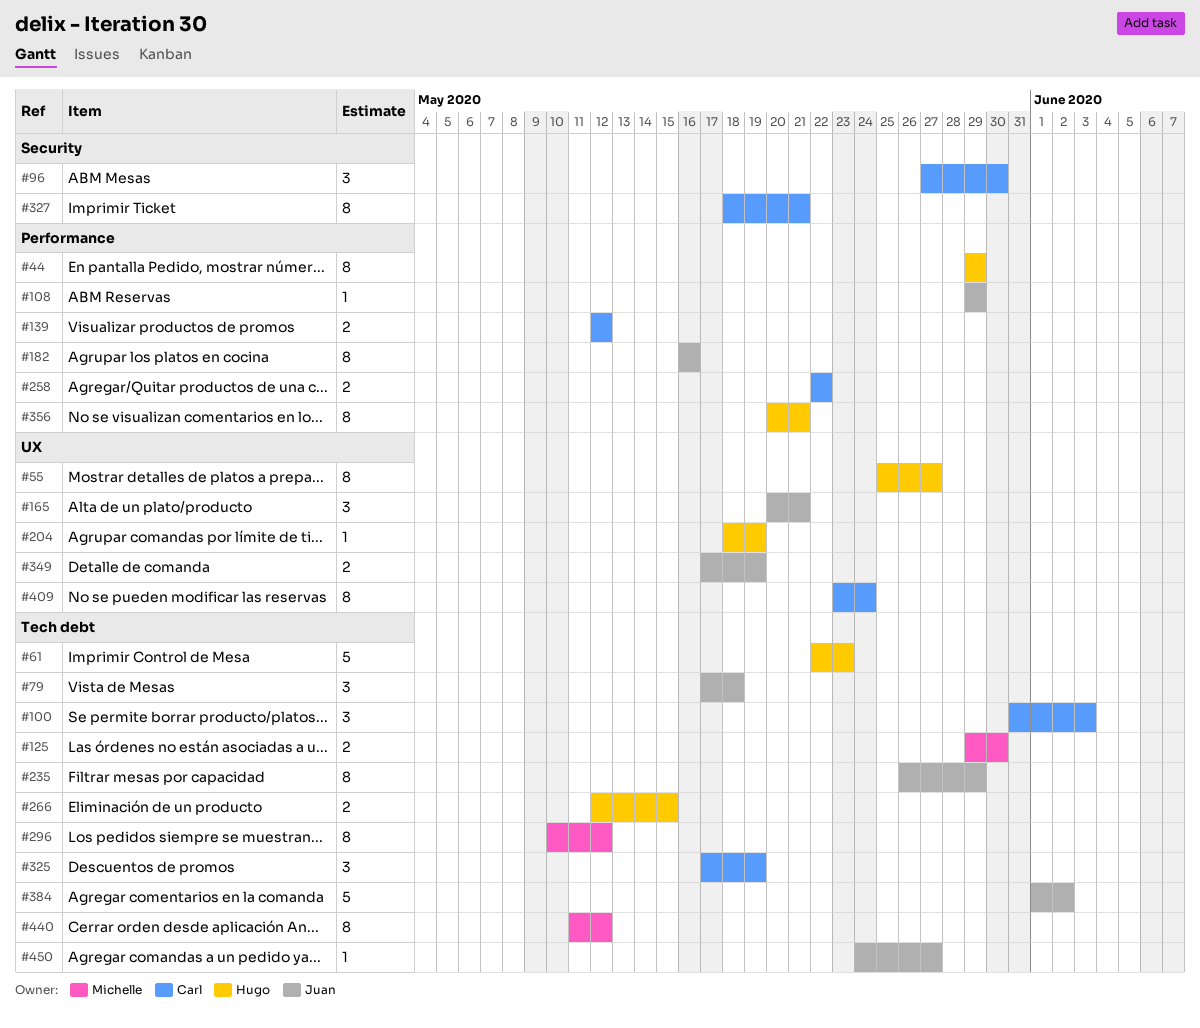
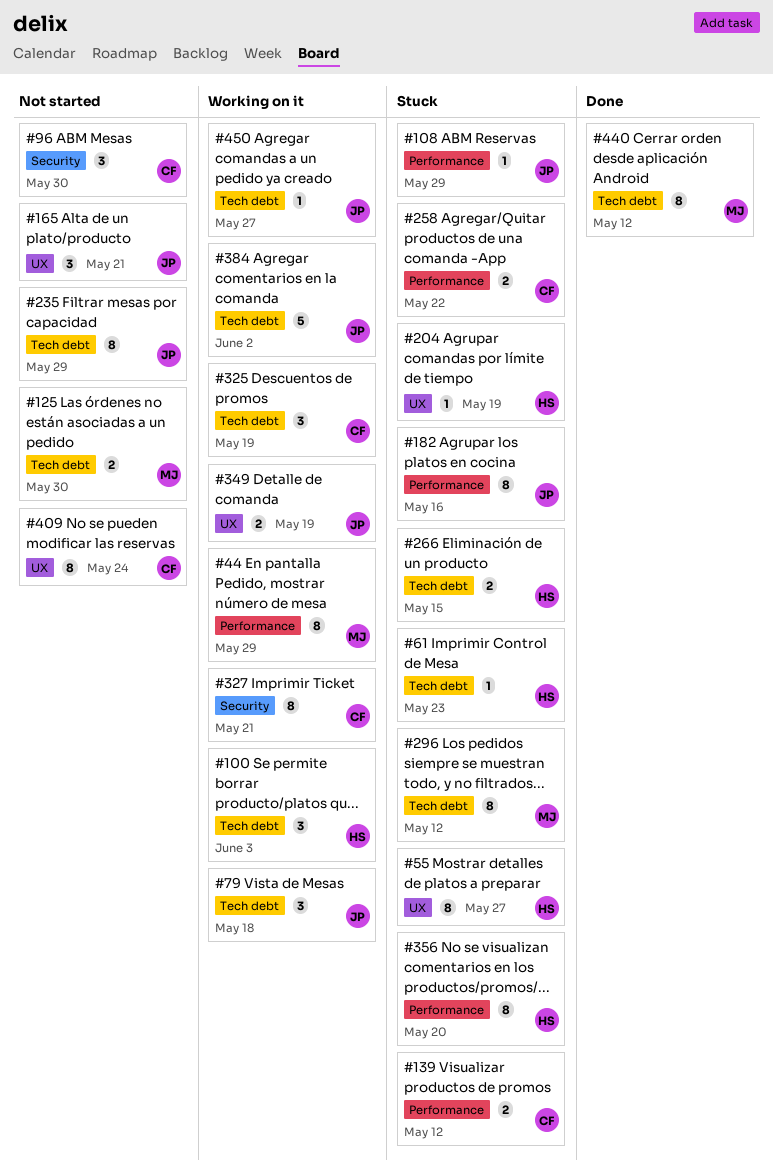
#44, owner: Hugo -> Michelle
#61, estimate: 5 -> 1
#100, owner: Carl -> Hugo
#356, due: May 21 -> May 20

